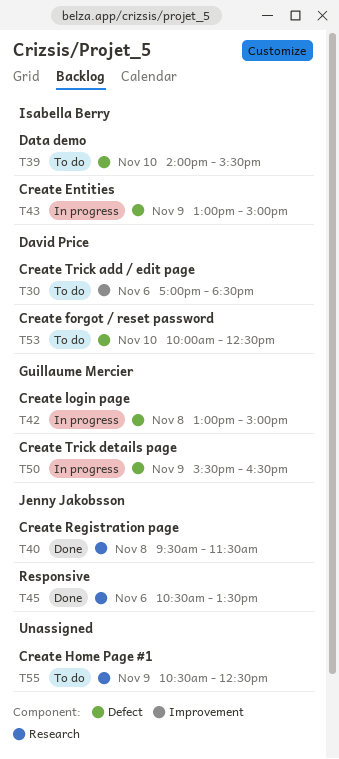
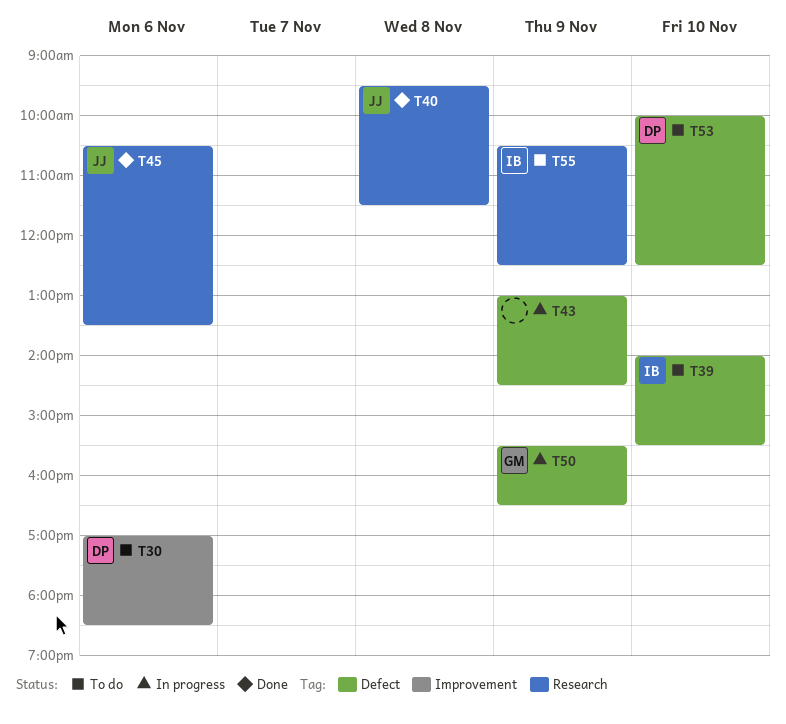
T42: present -> none
T43, owner: Isabella Berry -> none
T43, ends: 15:00 -> 14:30
T55, owner: none -> Isabella Berry

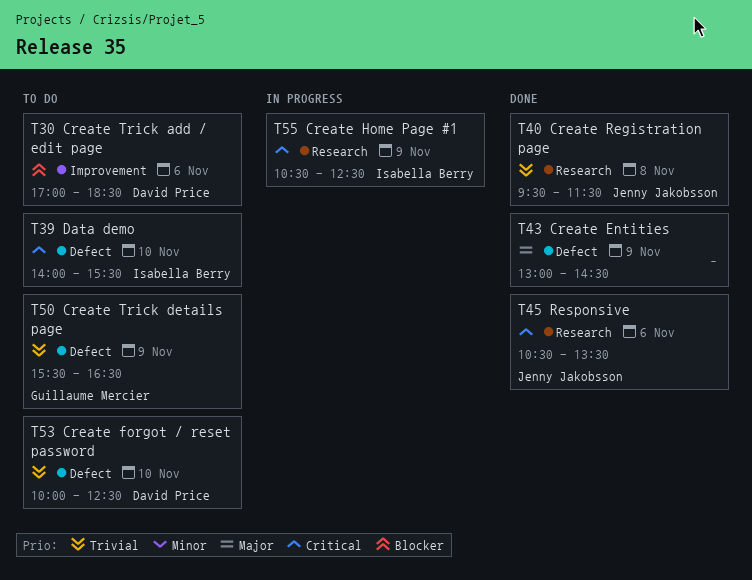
T43, status: In progress -> Done
T50, status: In progress -> To do
T55, status: To do -> In progress

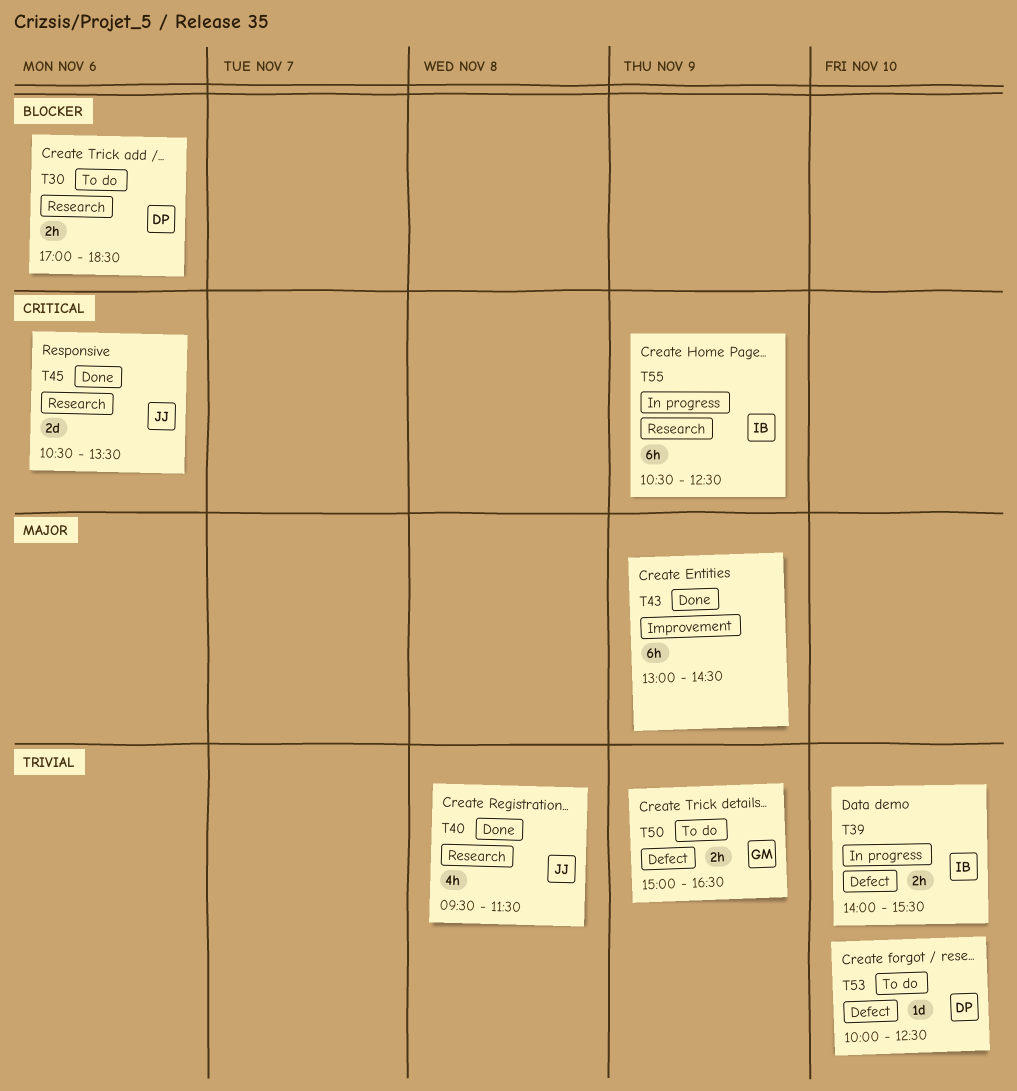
T30, label: Improvement -> Research
T39, status: To do -> In progress
T39, priority: Critical -> Trivial
T43, label: Defect -> Improvement
T50, begins: 15:30 -> 15:00

